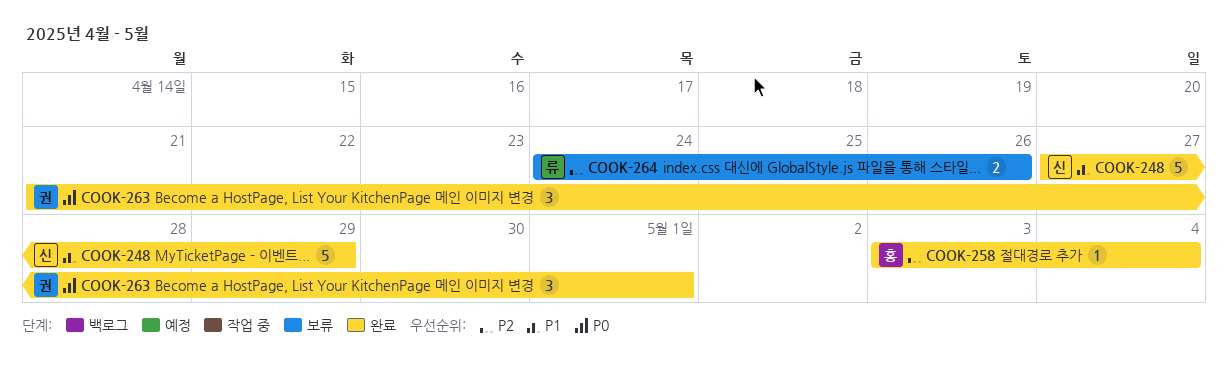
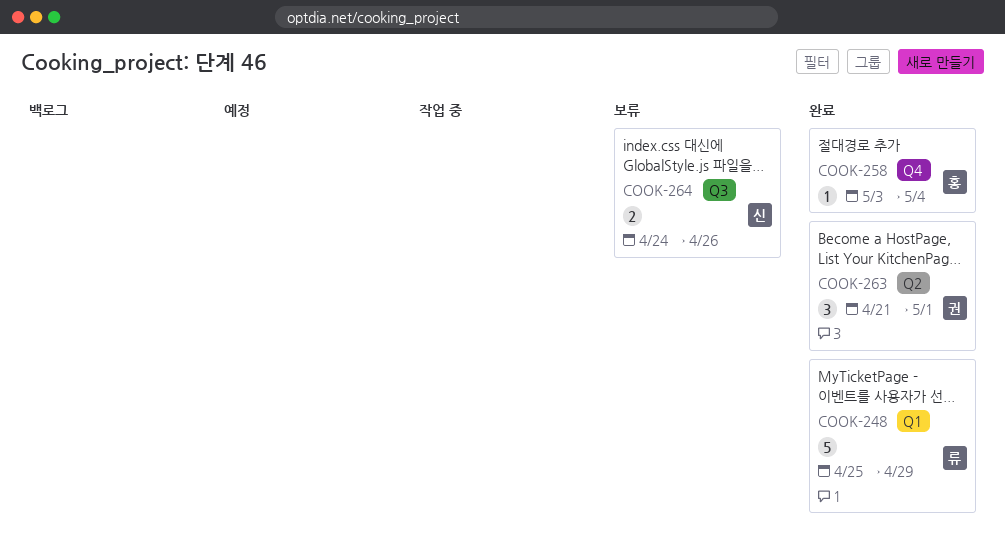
COOK-248, owner: 신 -> 류
COOK-248, start: Apr 27 -> Apr 25
COOK-264, owner: 류 -> 신

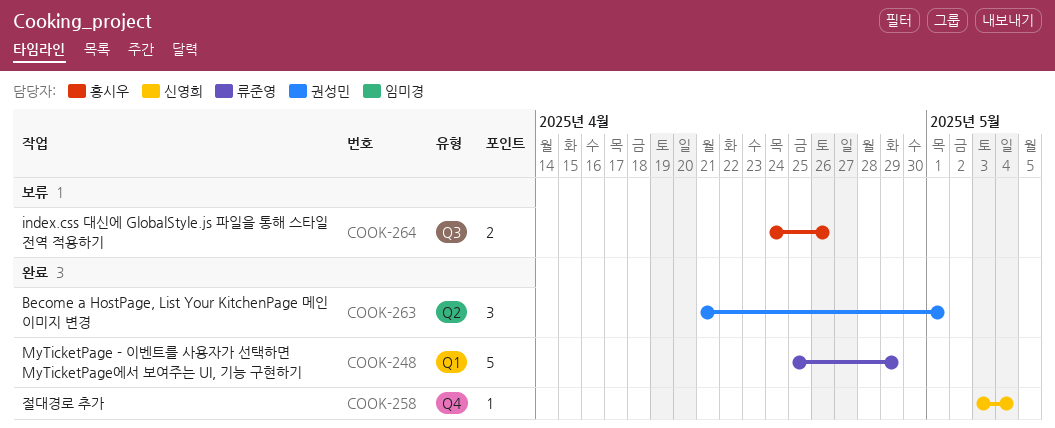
COOK-258, owner: 홍시우 -> 신영희
COOK-264, owner: 신영희 -> 홍시우

